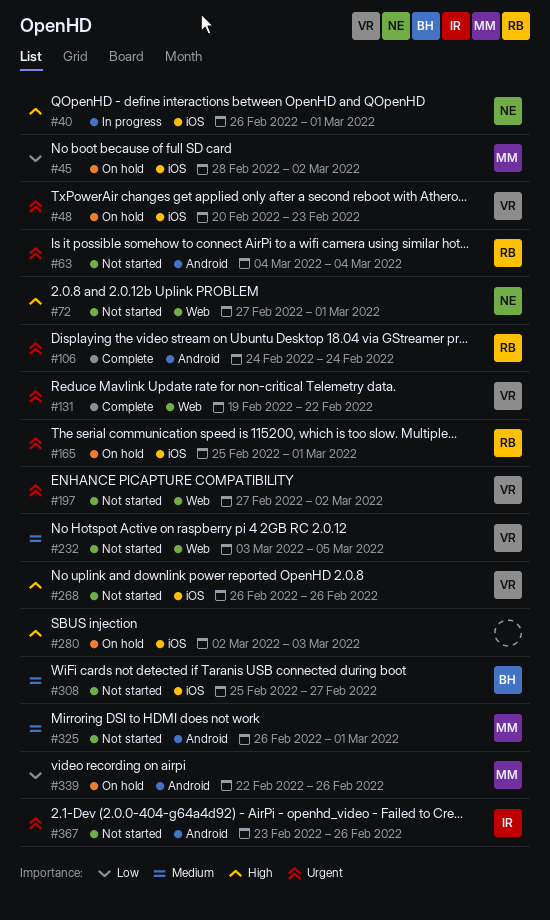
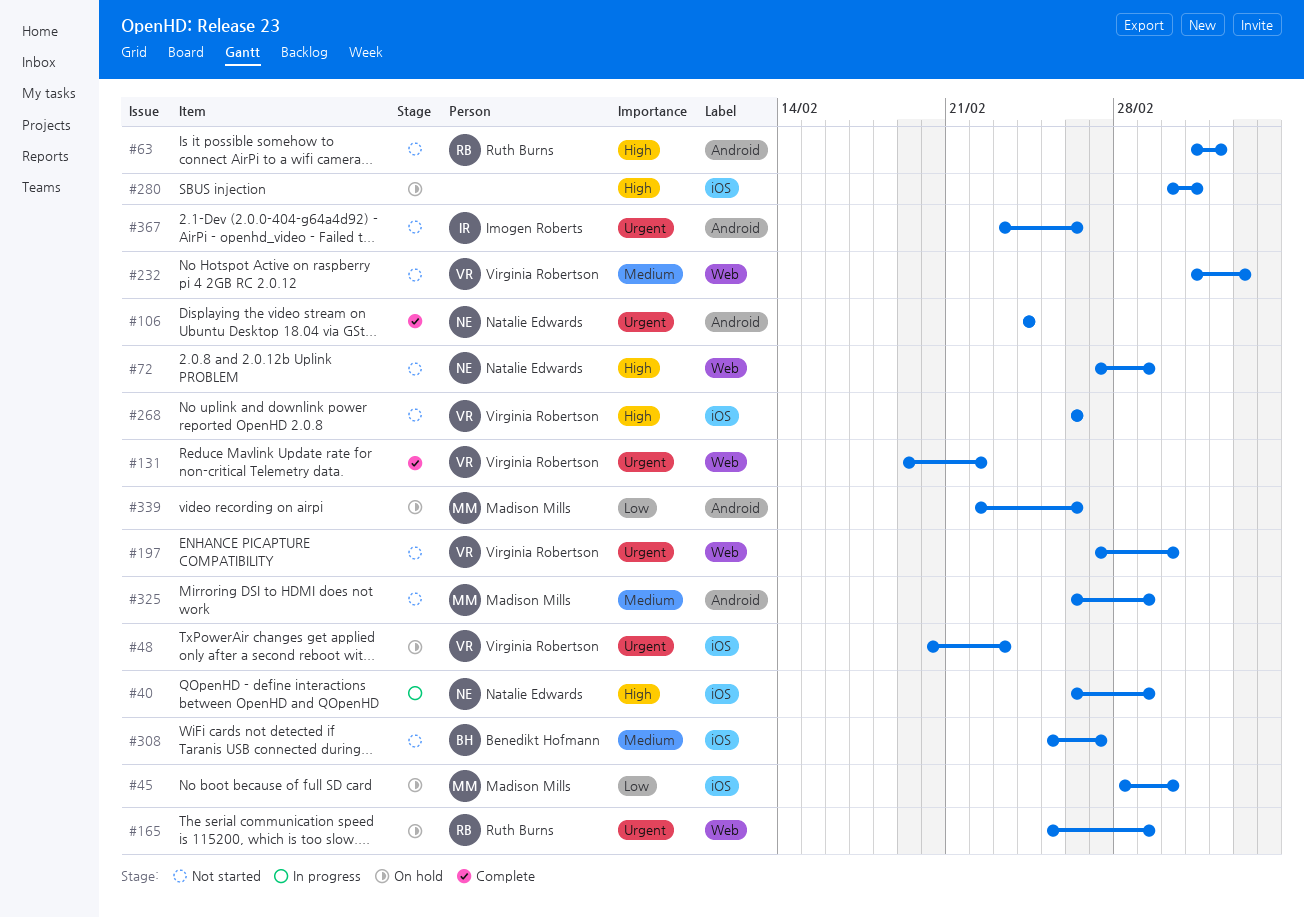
#63, priority: Urgent -> High
#63, start: Mar 4 -> Mar 3
#106, owner: Ruth Burns -> Natalie Edwards
#165, label: iOS -> Web

